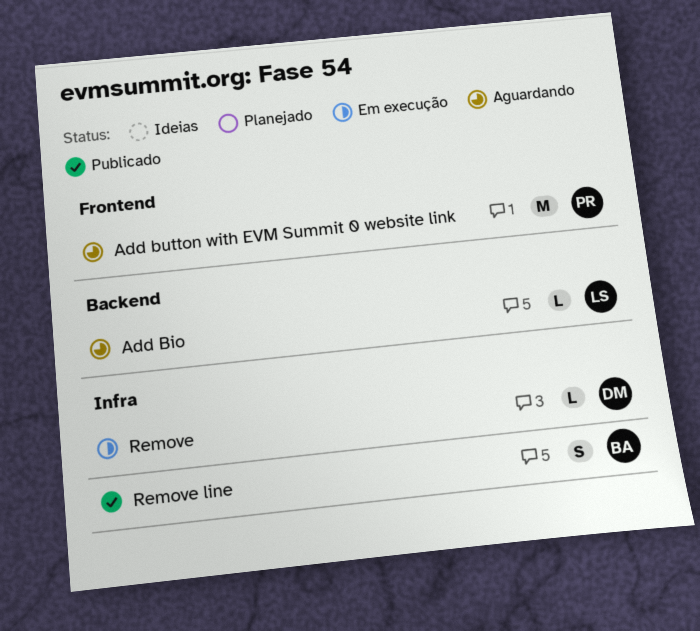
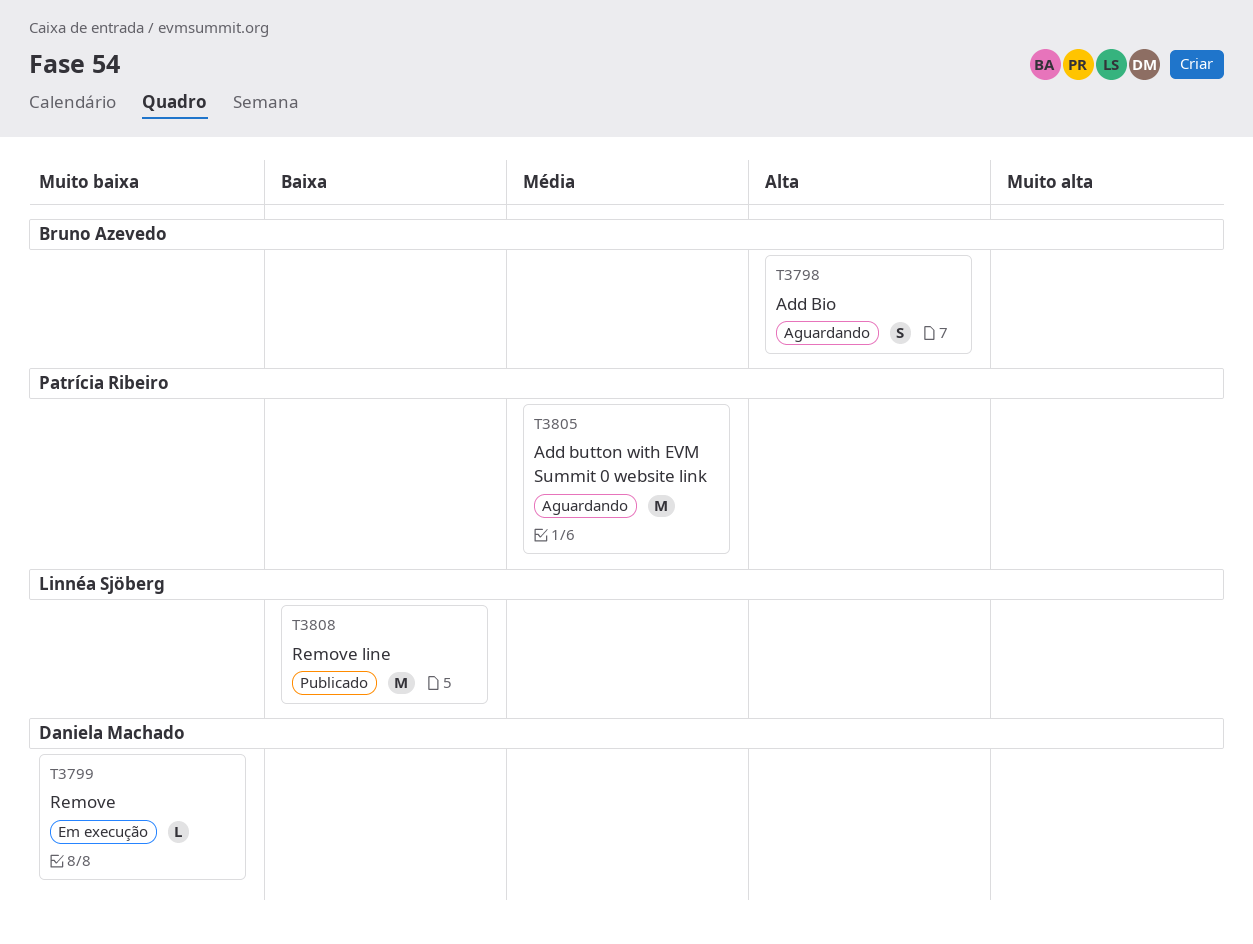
Add Bio, owner: Linnéa Sjöberg -> Bruno Azevedo
Add Bio, estimate: L -> S
Remove line, owner: Bruno Azevedo -> Linnéa Sjöberg
Remove line, estimate: S -> M

